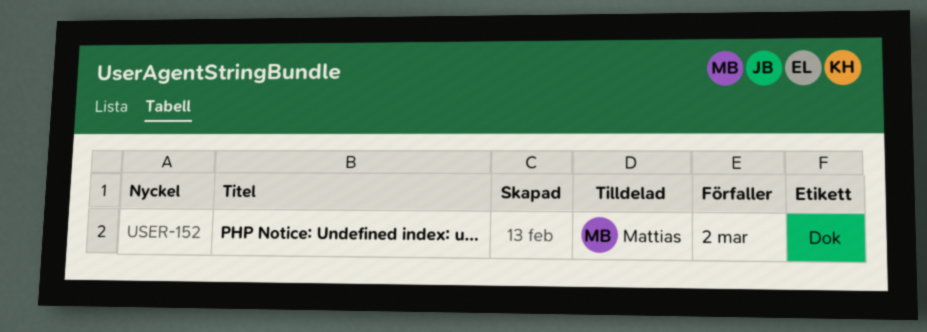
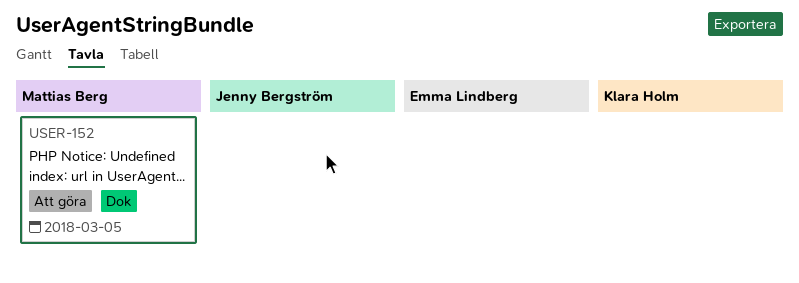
USER-152, due: Mar 2 -> Mar 5

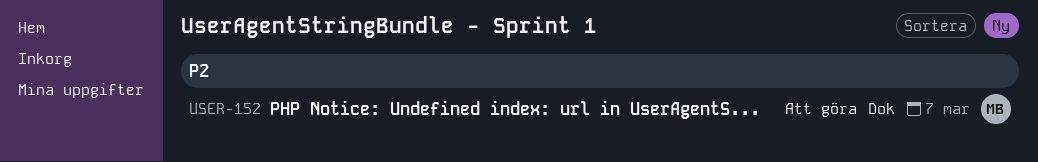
USER-152, due: Mar 5 -> Mar 7

